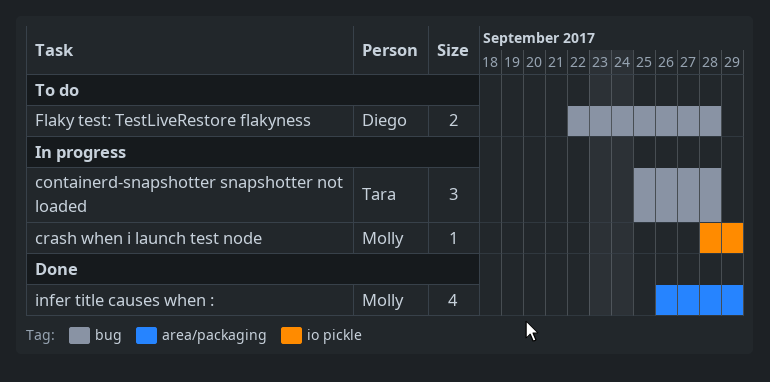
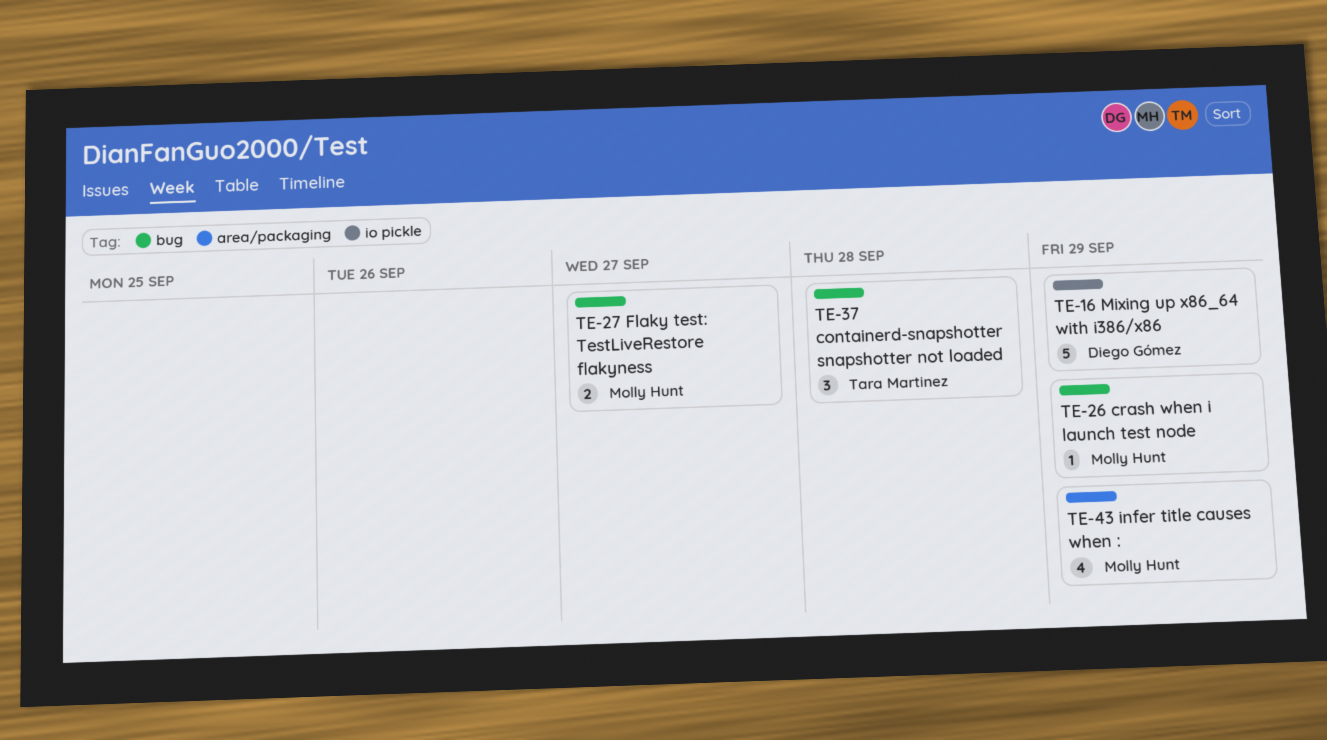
crash when i launch test node, label: io pickle -> bug
Flaky test: TestLiveRestore flakyness, owner: Diego Gómez -> Molly Hunt
Flaky test: TestLiveRestore flakyness, due: Sep 28 -> Sep 27
Mixing up x86_64 with i386/x86: none -> present

